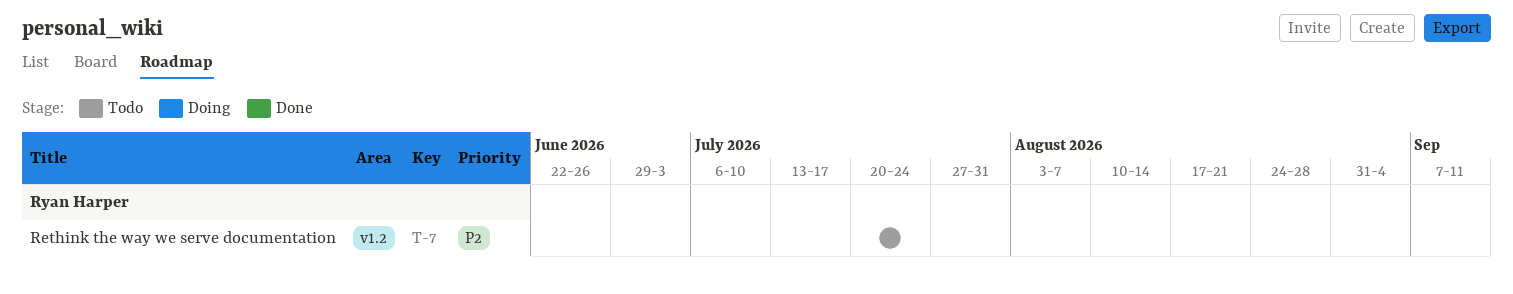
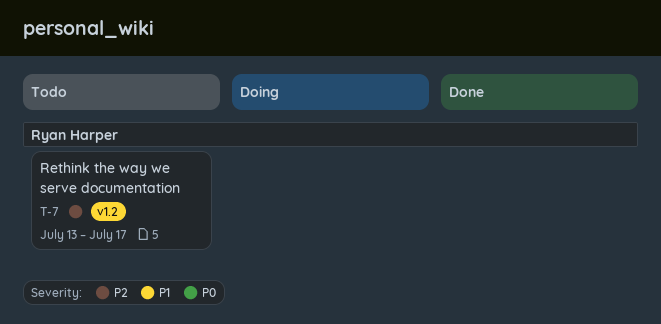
T-7, start: Jul 20 -> Jul 13
T-7, due: Jul 24 -> Jul 17

